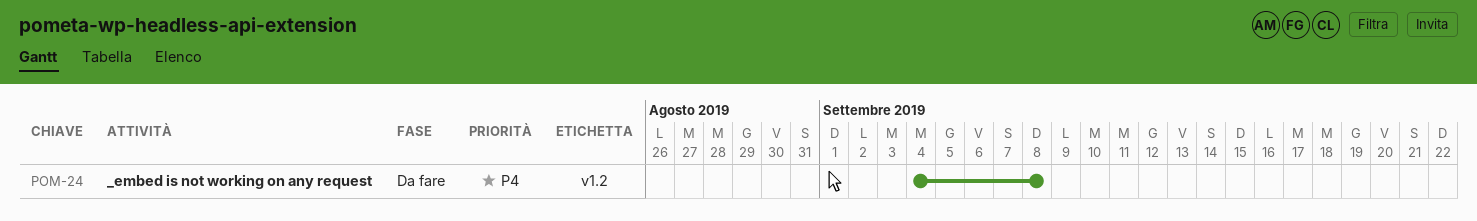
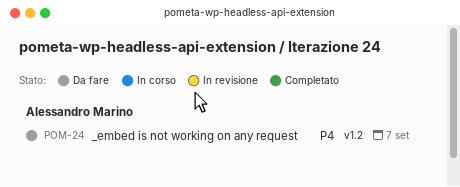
POM-24, due: Sep 8 -> Sep 7

